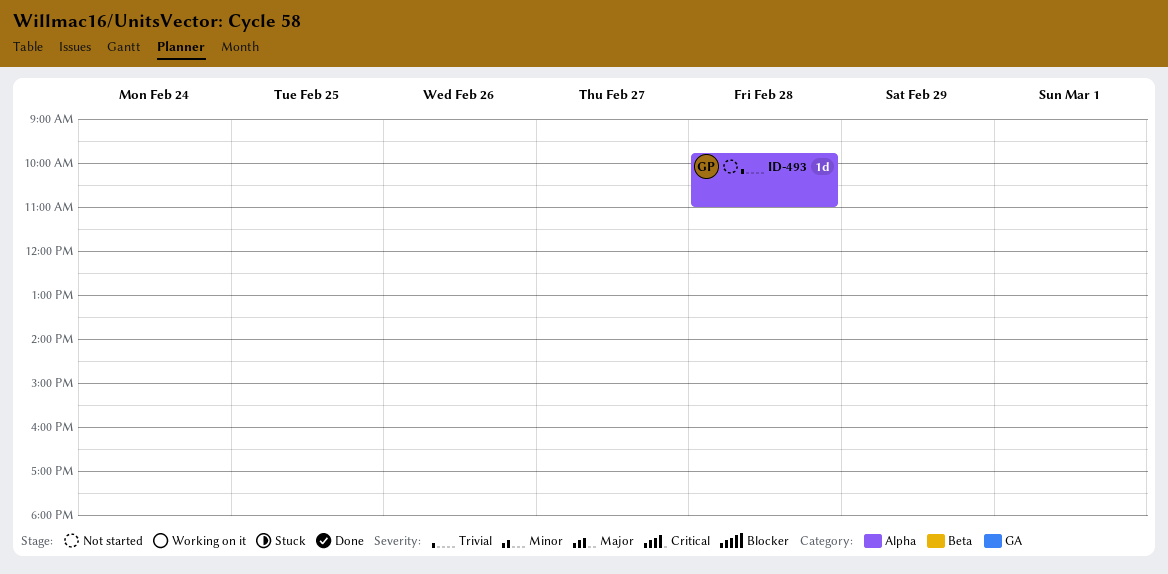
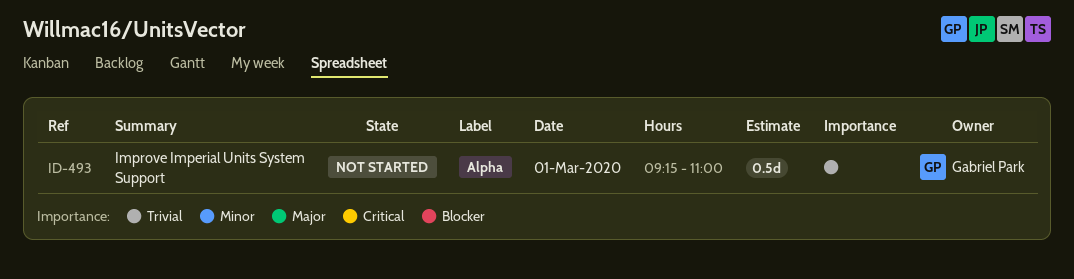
ID-493, estimate: 1d -> 0.5d
ID-493, day: Feb 28 -> Mar 1
ID-493, begins: 09:45 -> 09:15

